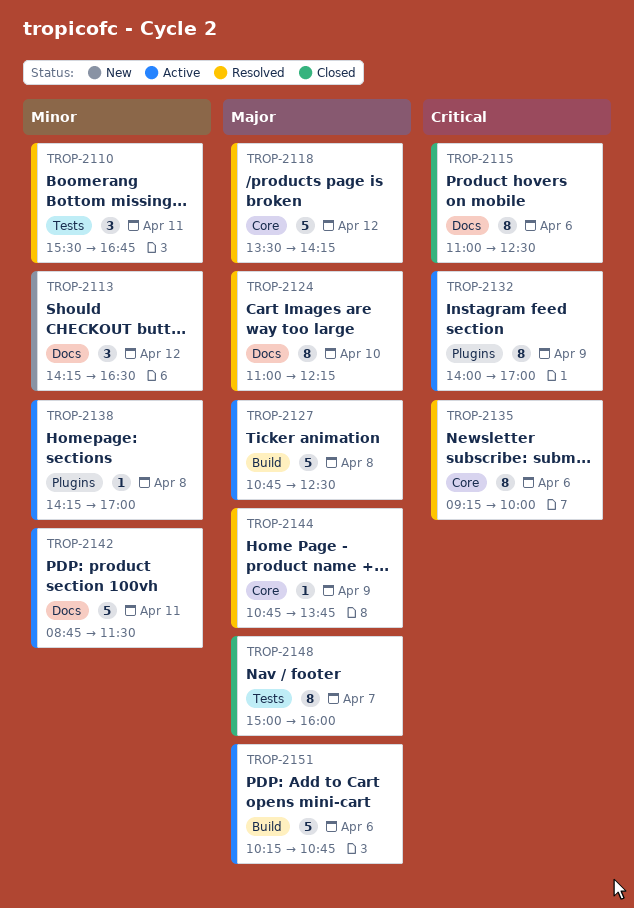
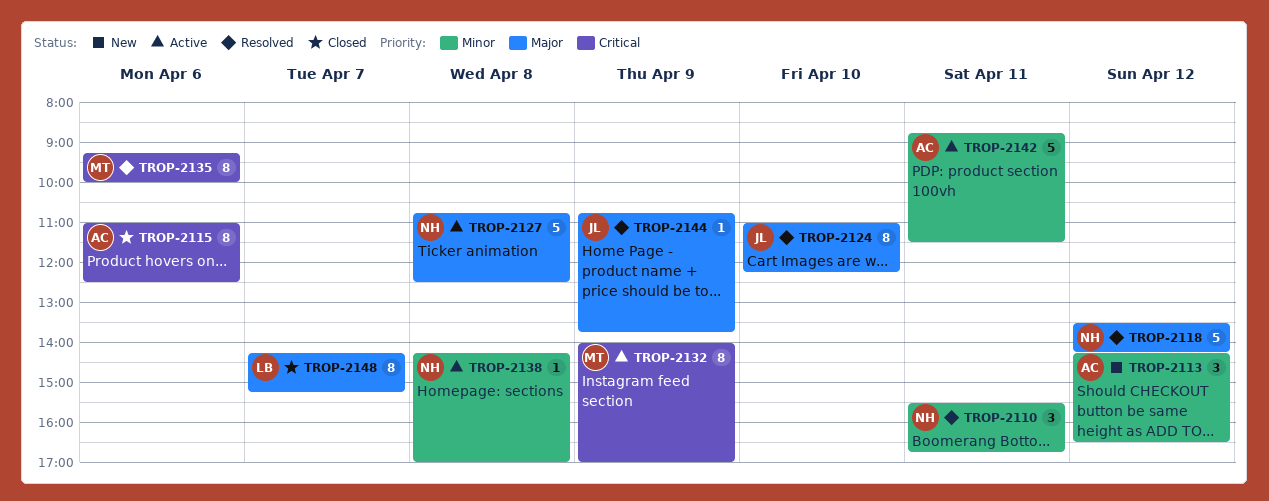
TROP-2148, begins: 15:00 -> 14:15
TROP-2148, ends: 16:00 -> 15:15
TROP-2151: present -> none

